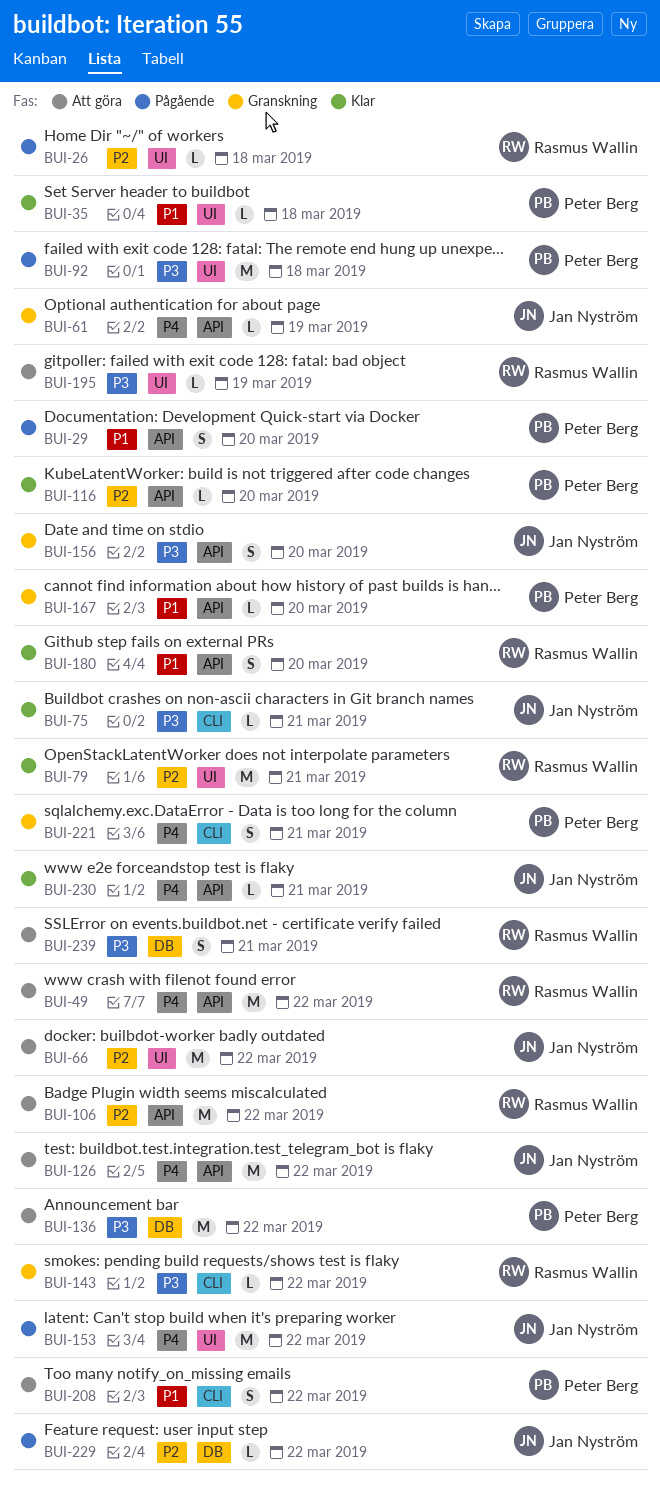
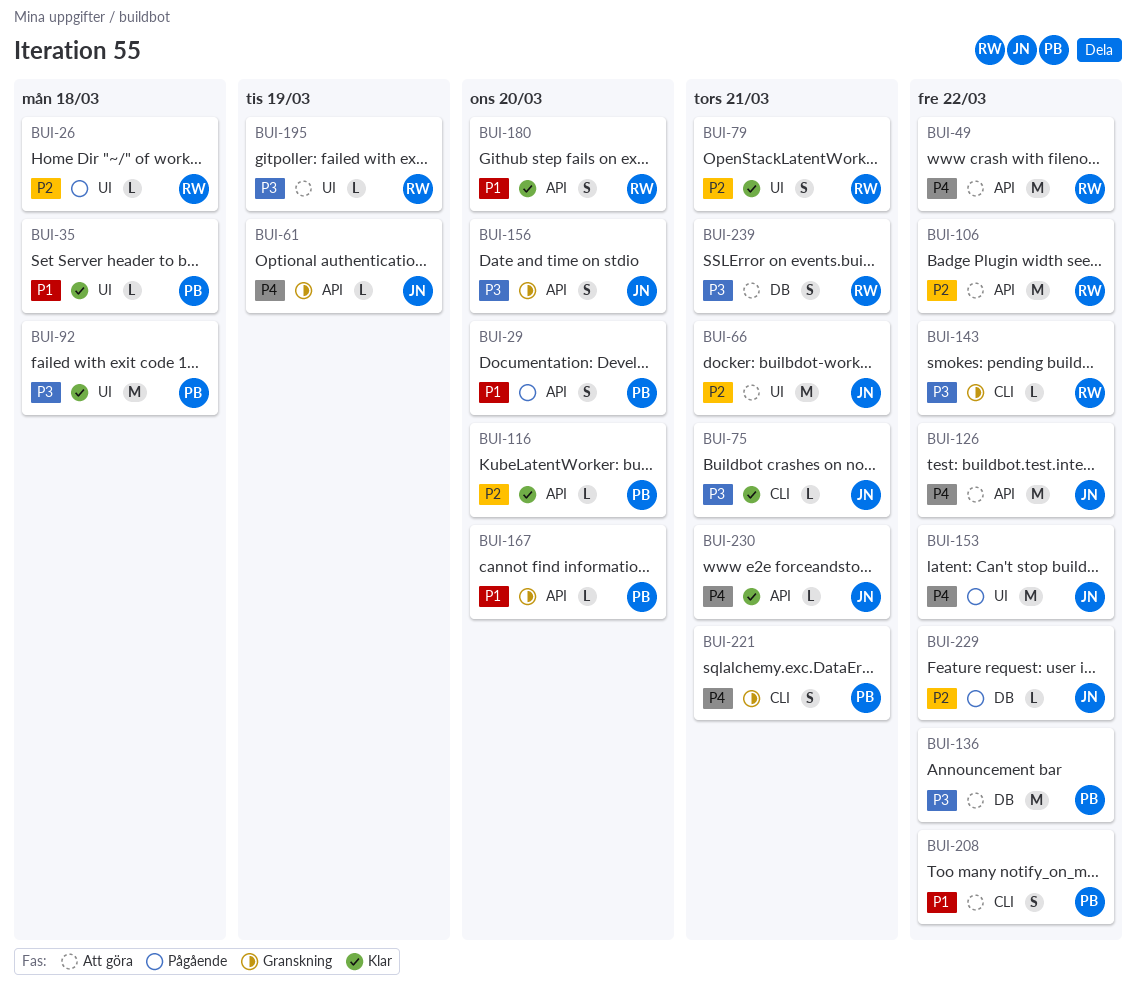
BUI-66, due: Mar 22 -> Mar 21
BUI-79, estimate: M -> S
BUI-92, status: Pågående -> Klar

